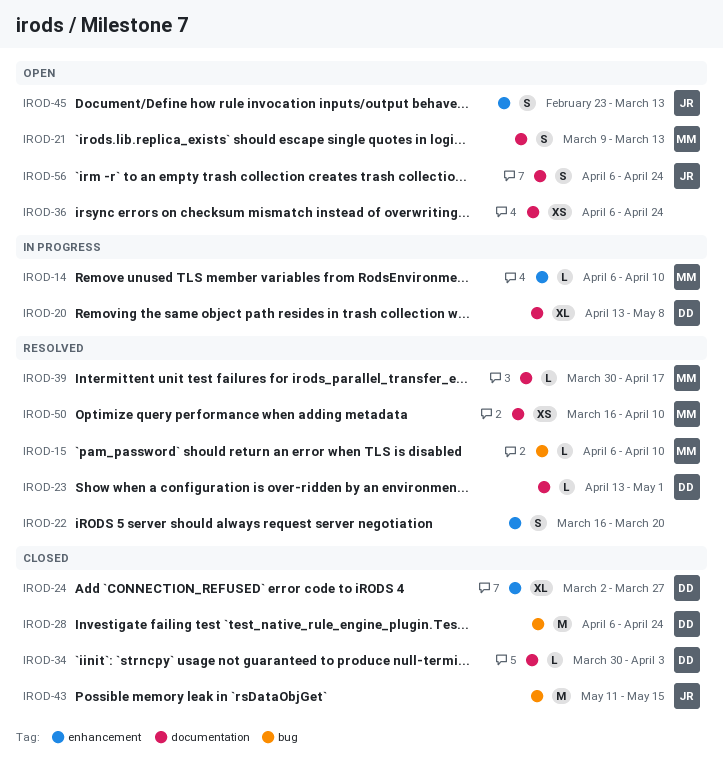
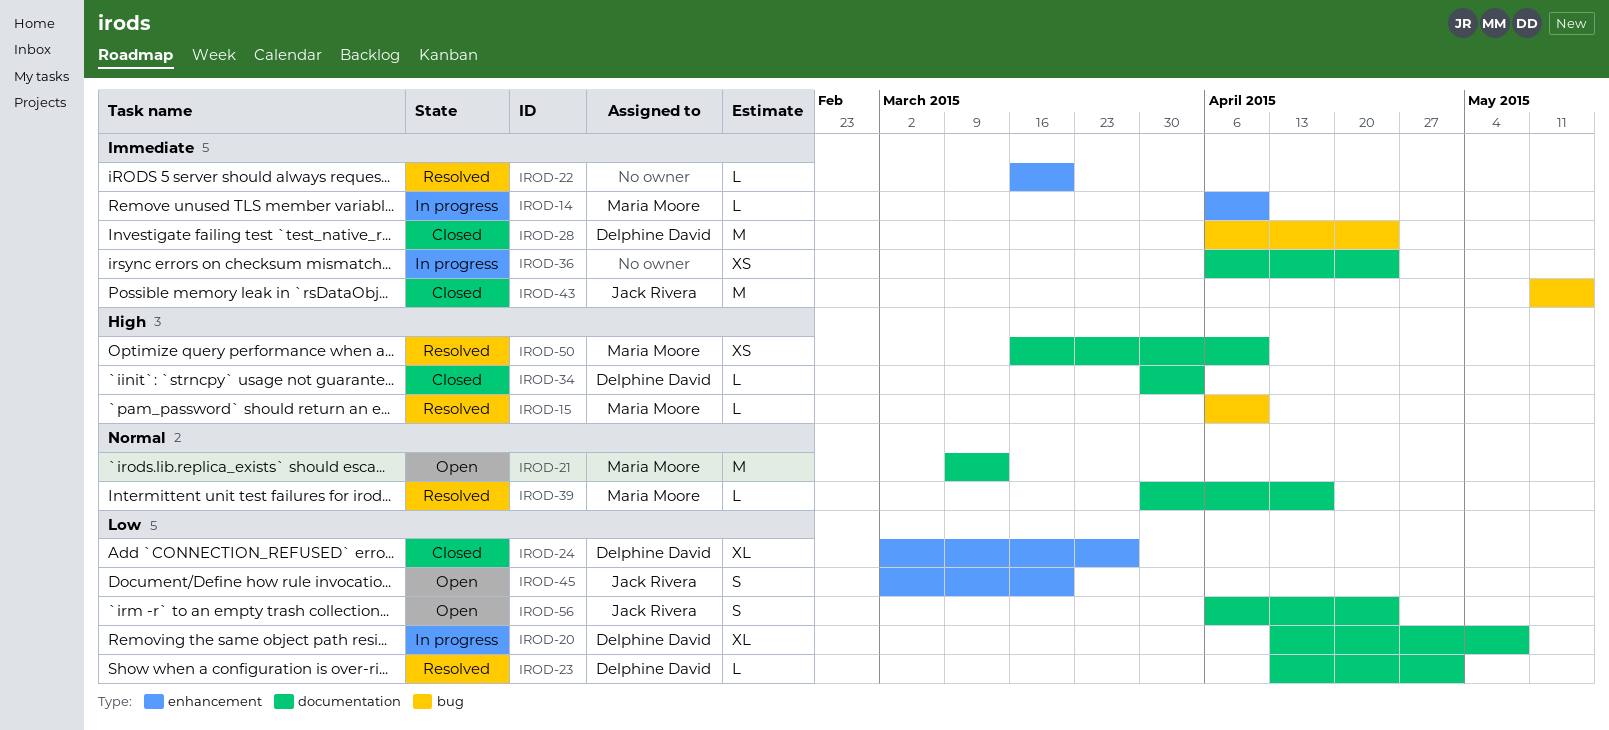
IROD-21, estimate: S -> M
IROD-22, estimate: S -> L
IROD-36, status: Open -> In progress
IROD-45, start: Feb 23 -> Mar 2
IROD-45, due: Mar 13 -> Mar 20

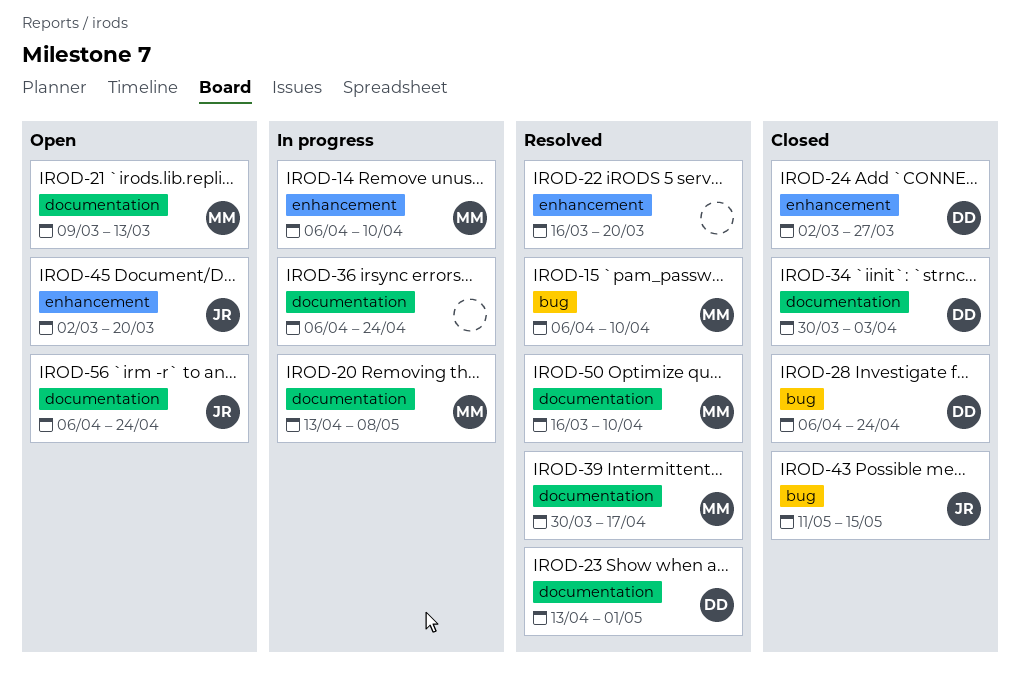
IROD-20, owner: Delphine David -> Maria Moore

